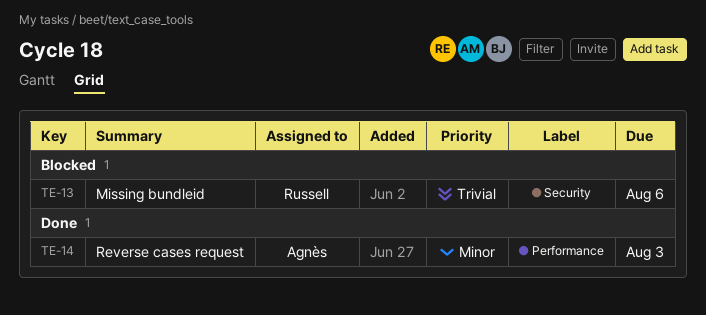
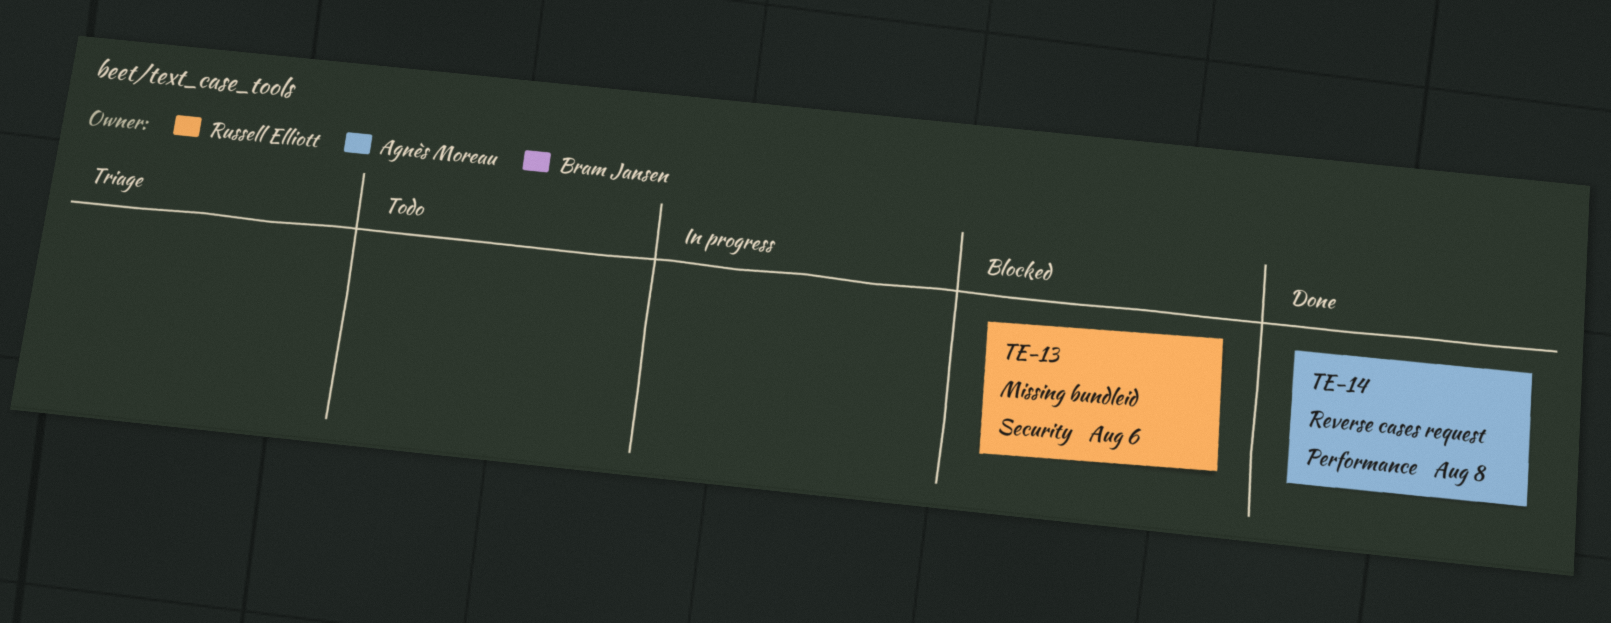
TE-14, due: Aug 3 -> Aug 8

